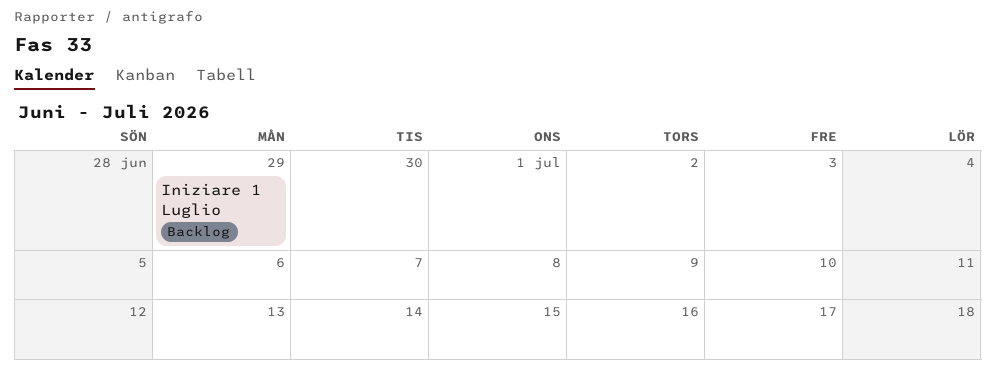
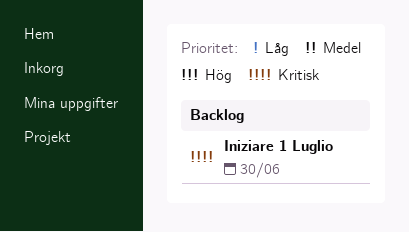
Iniziare 1 Luglio, due: Jun 29 -> Jun 30

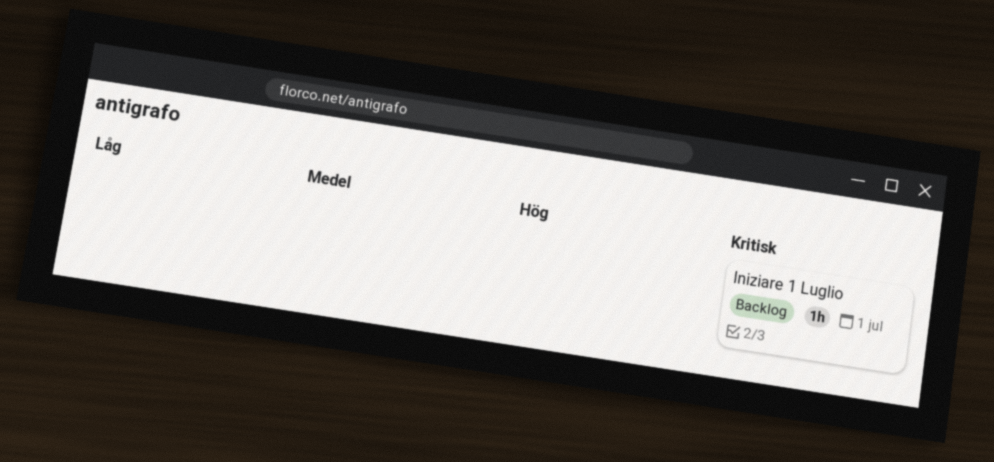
Iniziare 1 Luglio, due: Jun 30 -> Jul 1

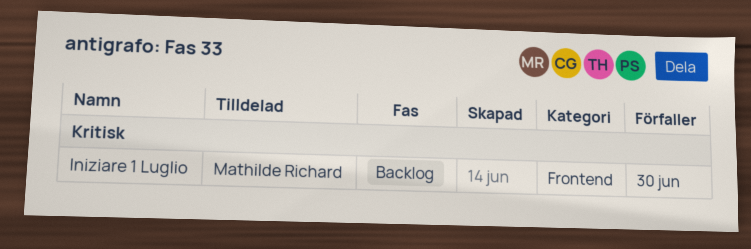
Iniziare 1 Luglio, due: Jul 1 -> Jun 30

